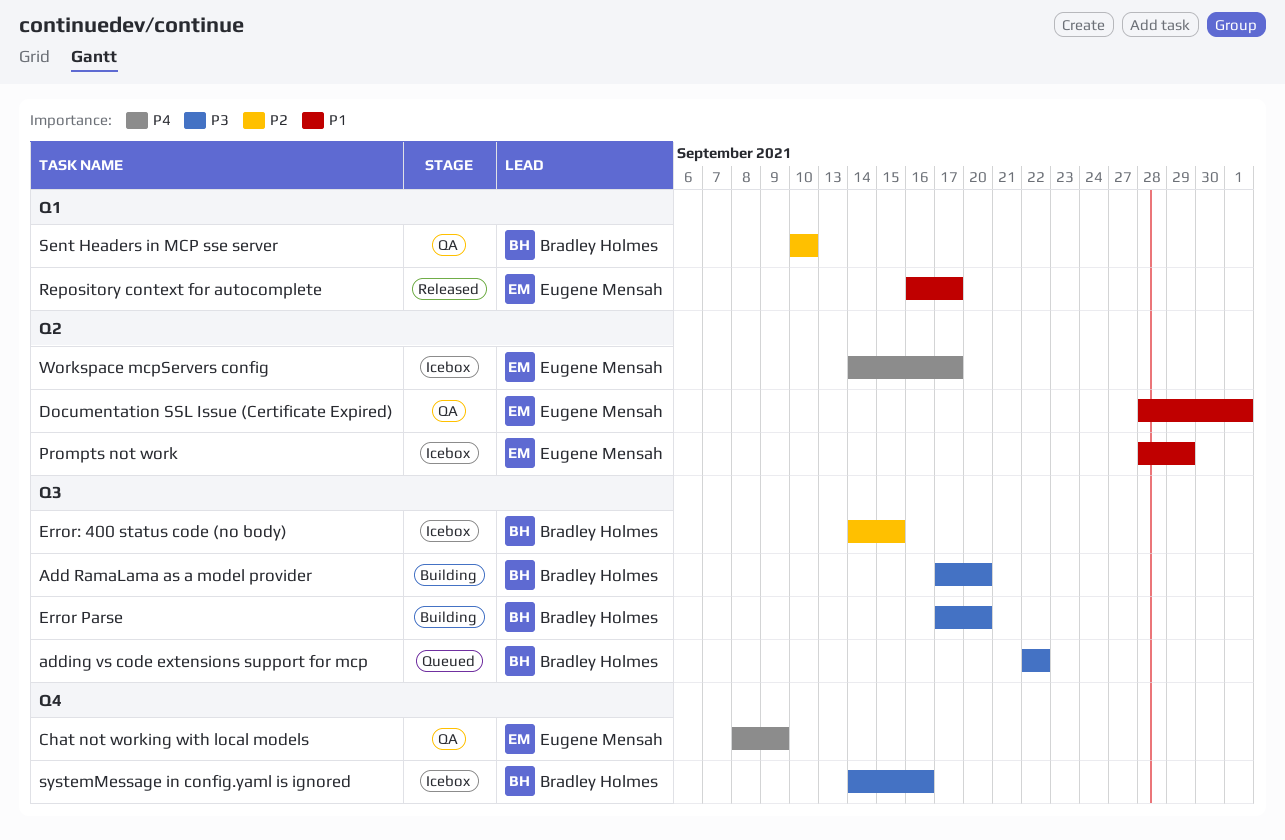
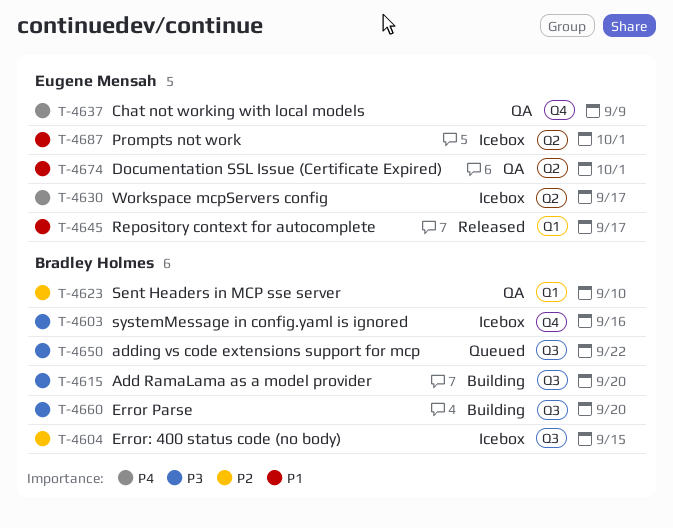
Prompts not work, due: Sep 29 -> Oct 1

